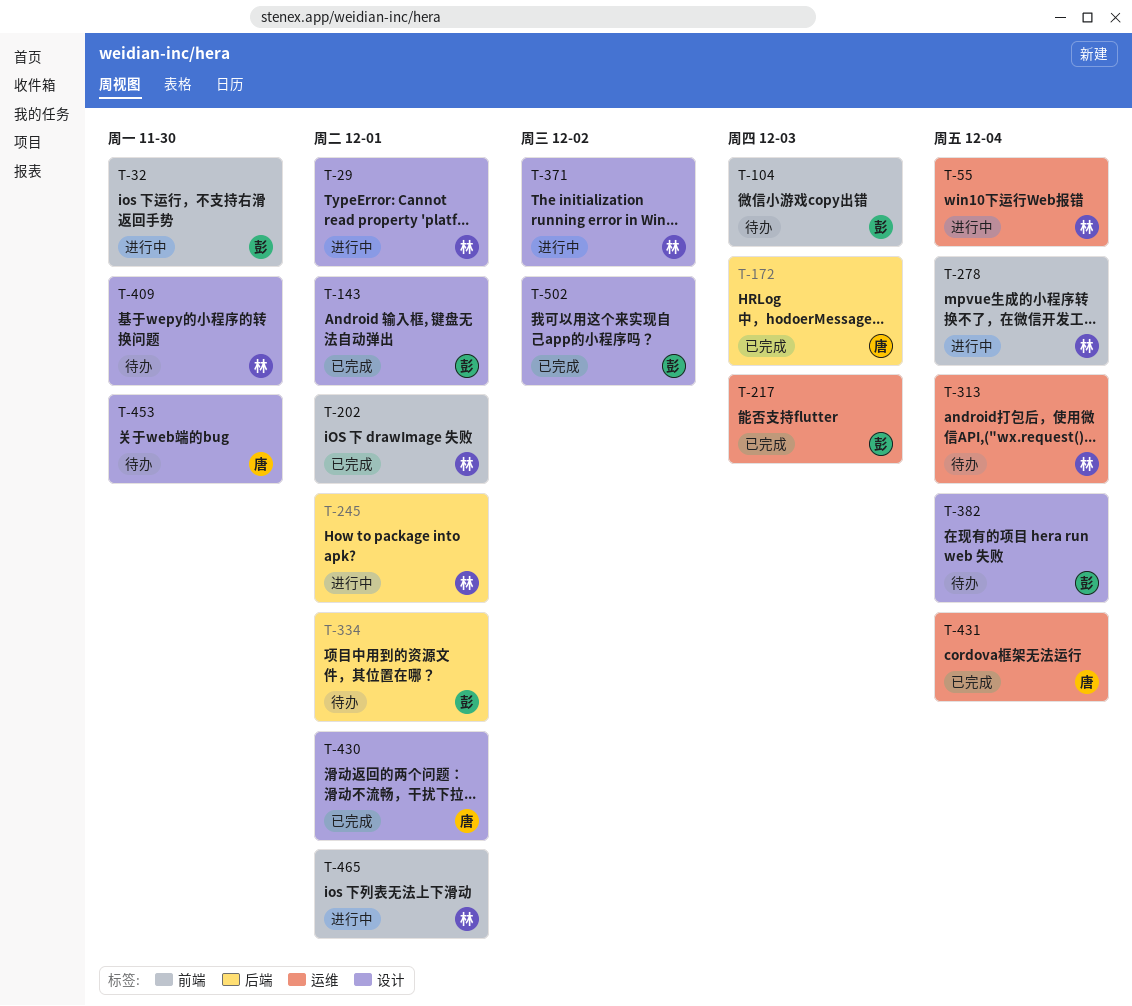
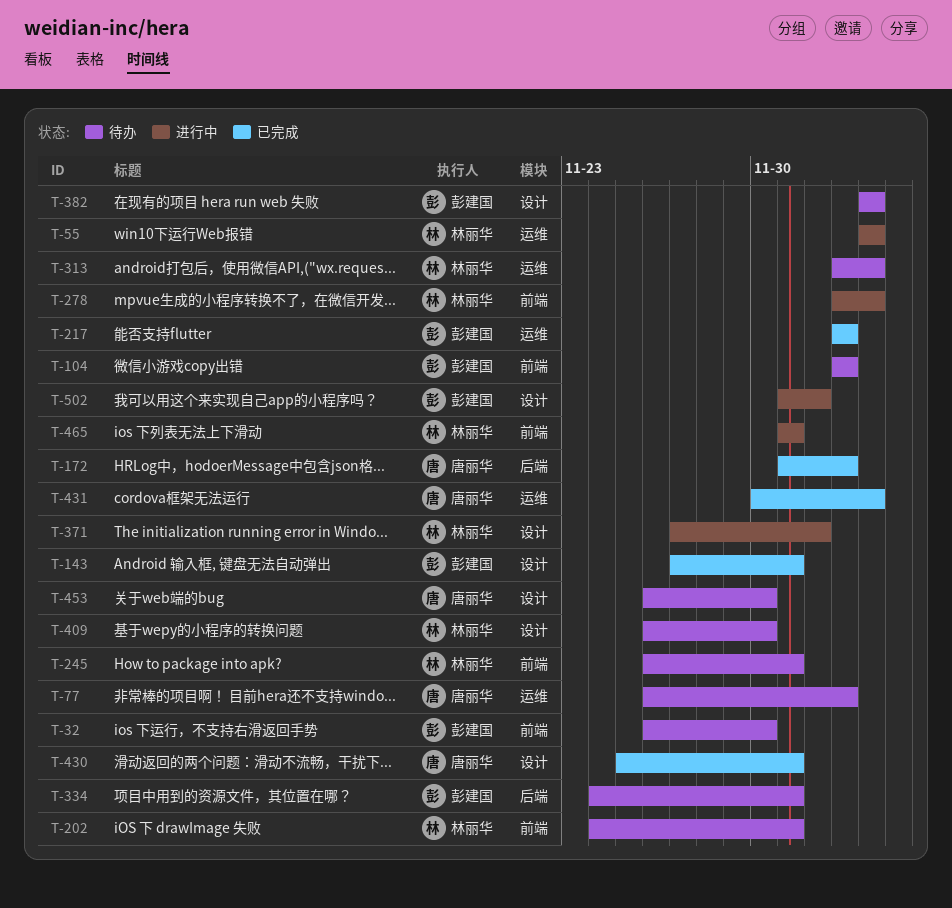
T-29: present -> none
T-32, status: 进行中 -> 待办
T-77: none -> present
T-202, status: 已完成 -> 待办
T-245, status: 进行中 -> 待办
T-245, label: 后端 -> 前端
T-502, status: 已完成 -> 进行中

